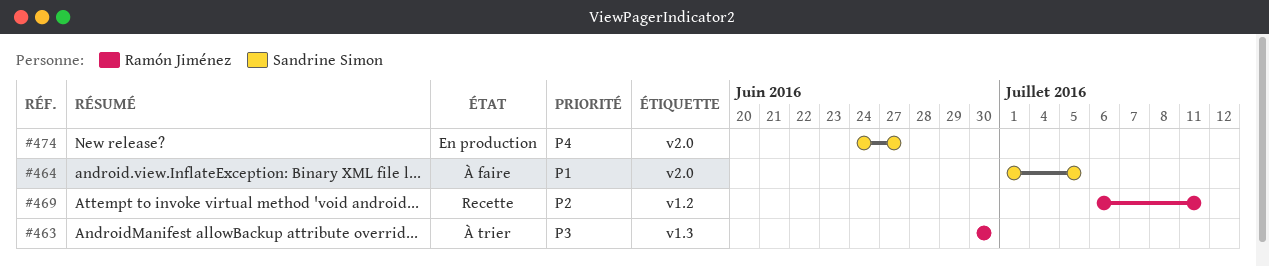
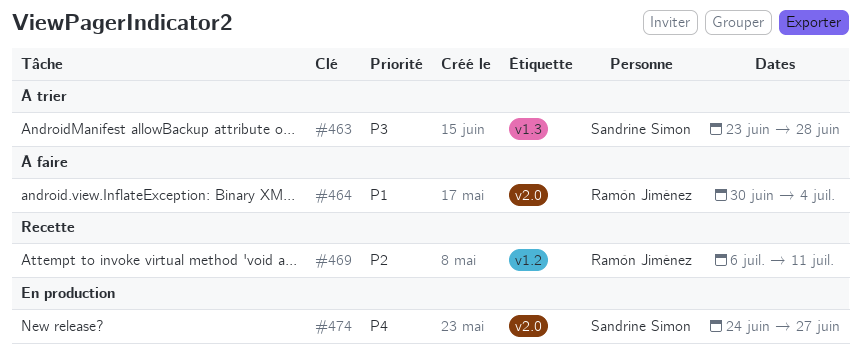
#463, owner: Ramón Jiménez -> Sandrine Simon
#463, start: Jun 30 -> Jun 23
#463, due: Jun 30 -> Jun 28
#464, owner: Sandrine Simon -> Ramón Jiménez
#464, start: Jul 1 -> Jun 30
#464, due: Jul 5 -> Jul 4

